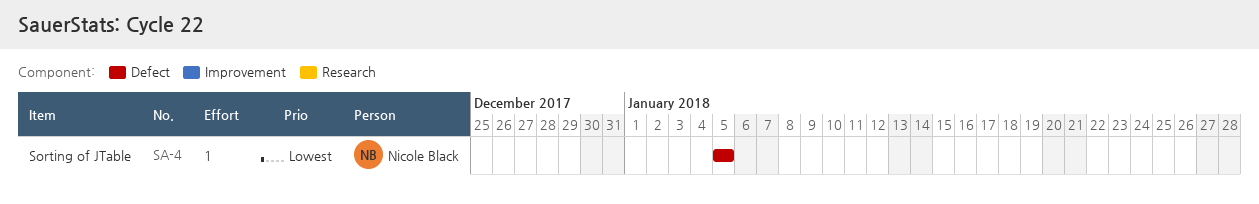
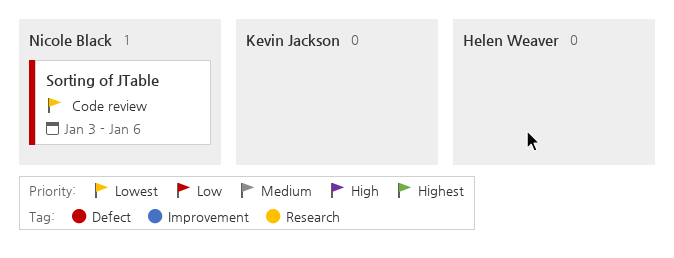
Sorting of JTable, start: Jan 5 -> Jan 3
Sorting of JTable, due: Jan 5 -> Jan 6

